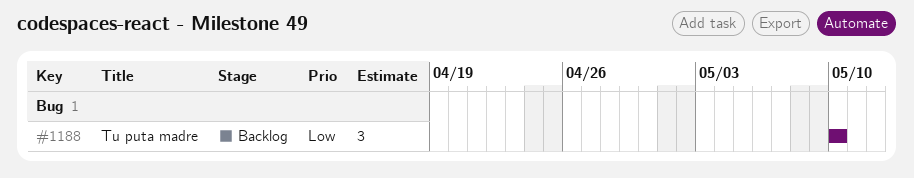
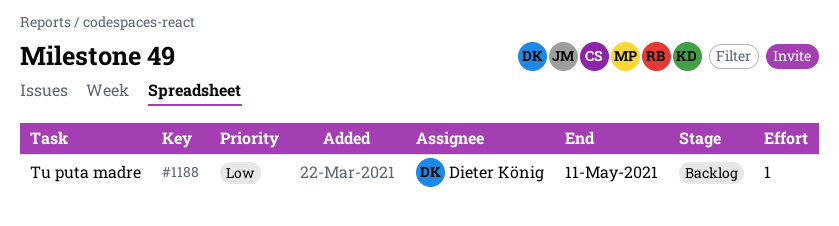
#1188, estimate: 3 -> 1
#1188, due: May 10 -> May 11

